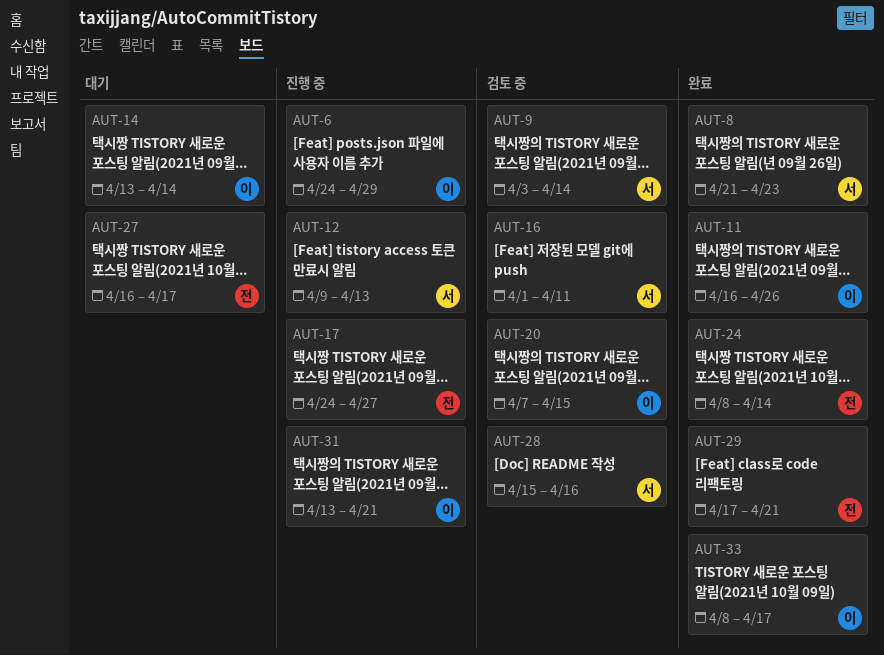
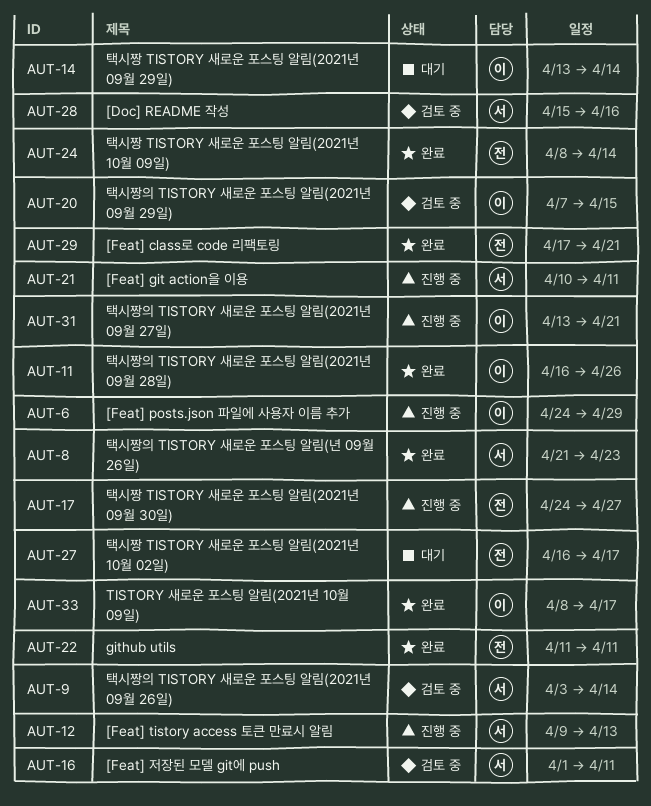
AUT-21: none -> present
AUT-22: none -> present

